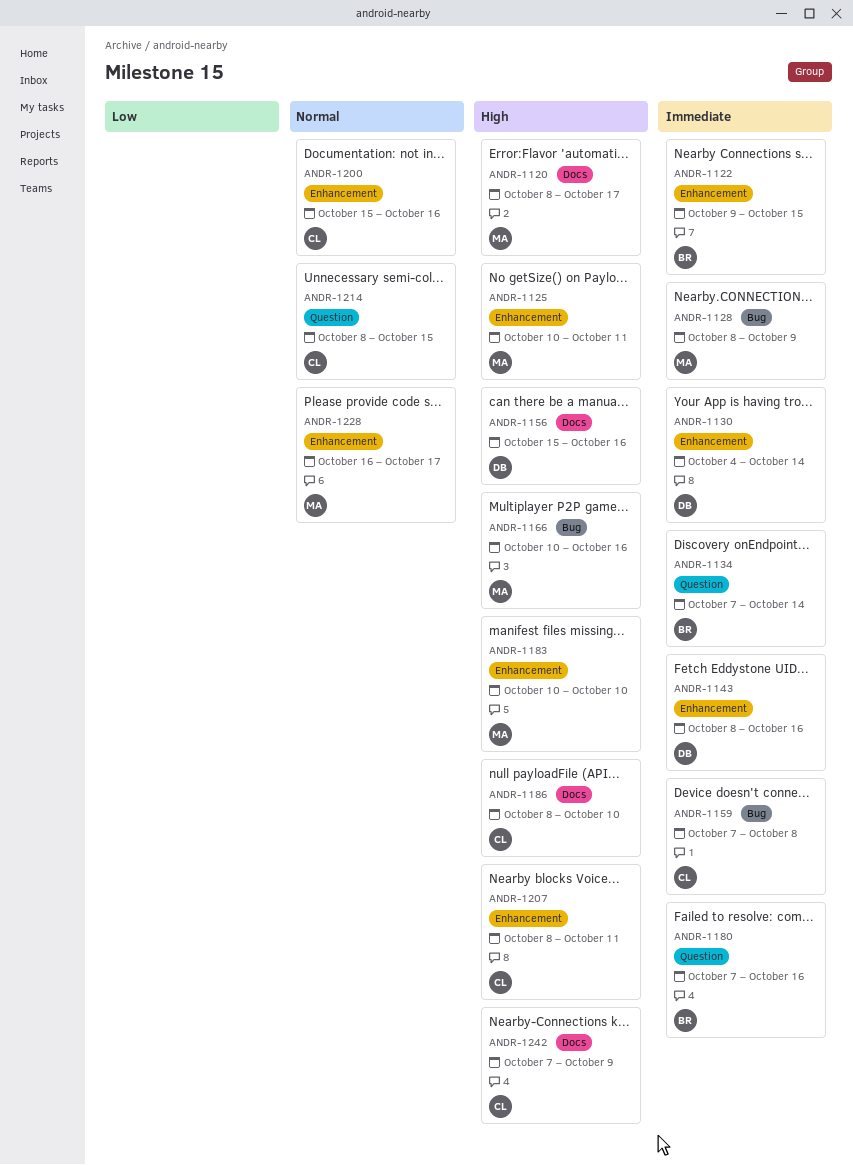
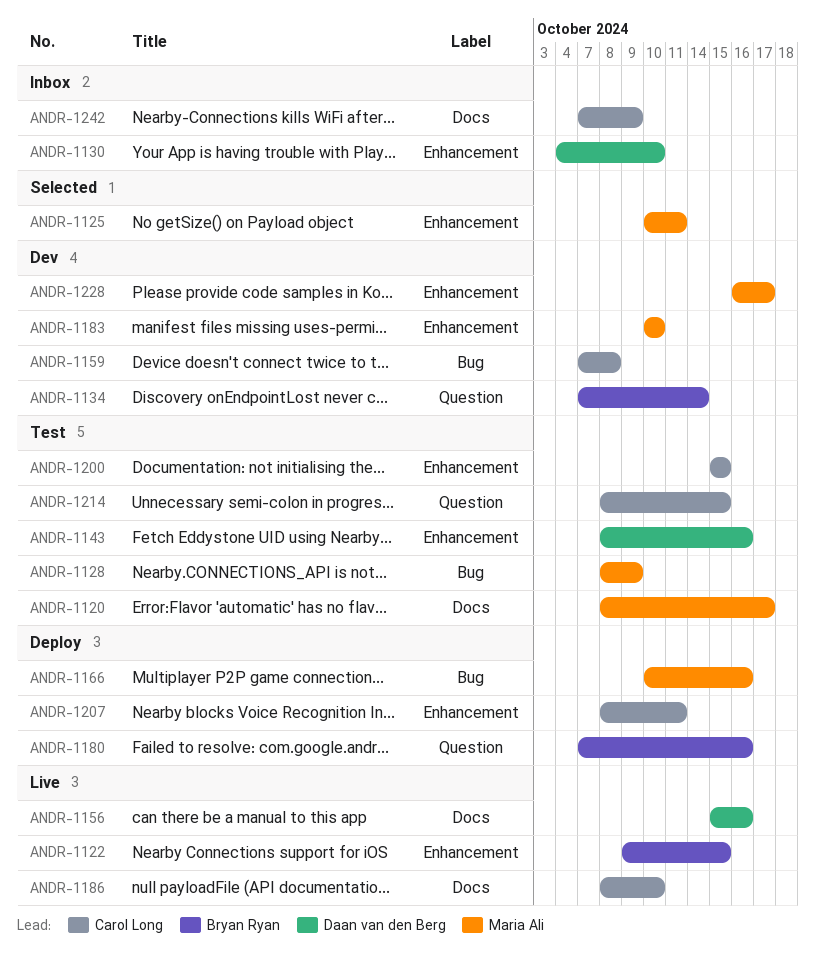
ANDR-1130, due: Oct 14 -> Oct 10
ANDR-1200, due: Oct 16 -> Oct 15

